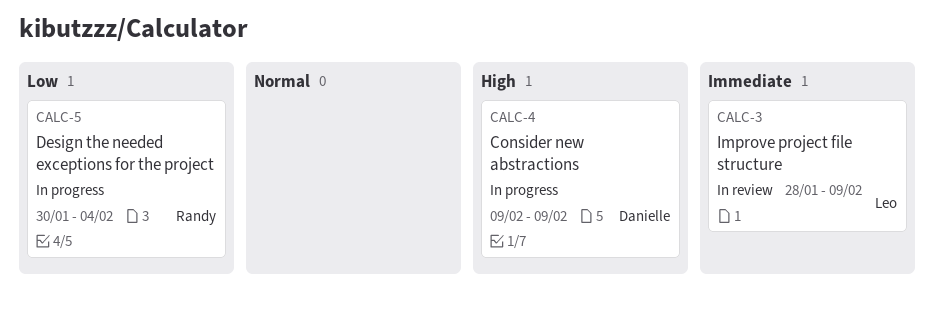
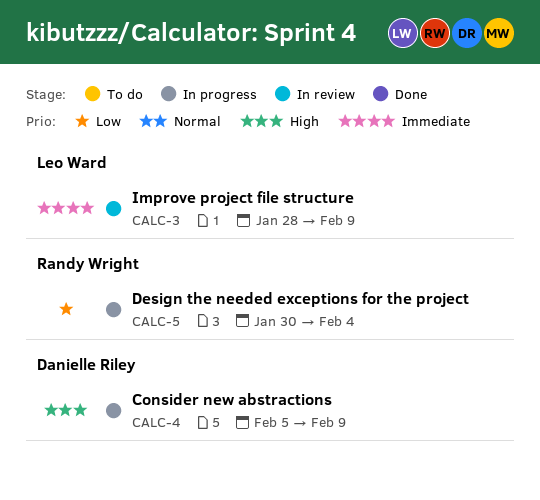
CALC-4, start: Feb 9 -> Feb 5

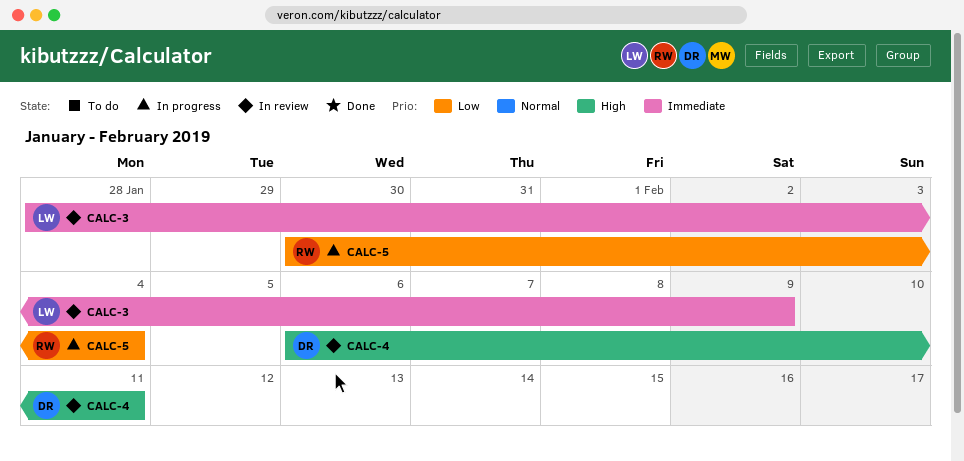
CALC-4, status: In progress -> In review
CALC-4, start: Feb 5 -> Feb 6
CALC-4, due: Feb 9 -> Feb 11

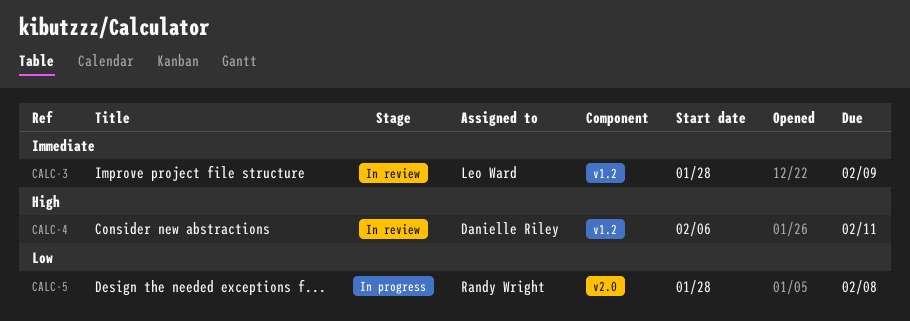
CALC-5, start: Jan 30 -> Jan 28
CALC-5, due: Feb 4 -> Feb 8

